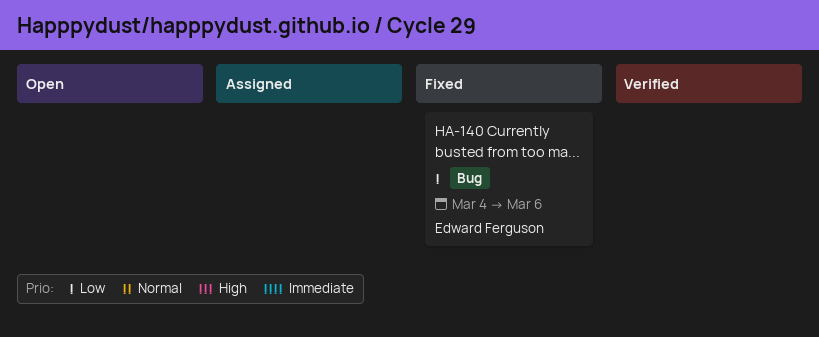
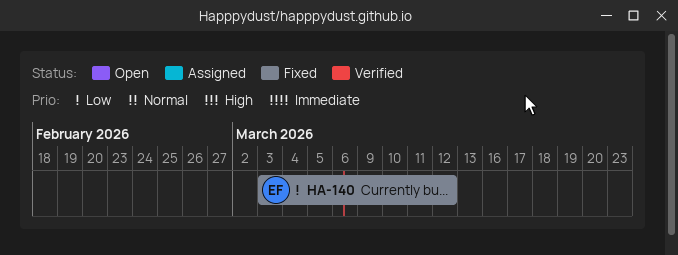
HA-140, start: Mar 4 -> Mar 3
HA-140, due: Mar 6 -> Mar 12

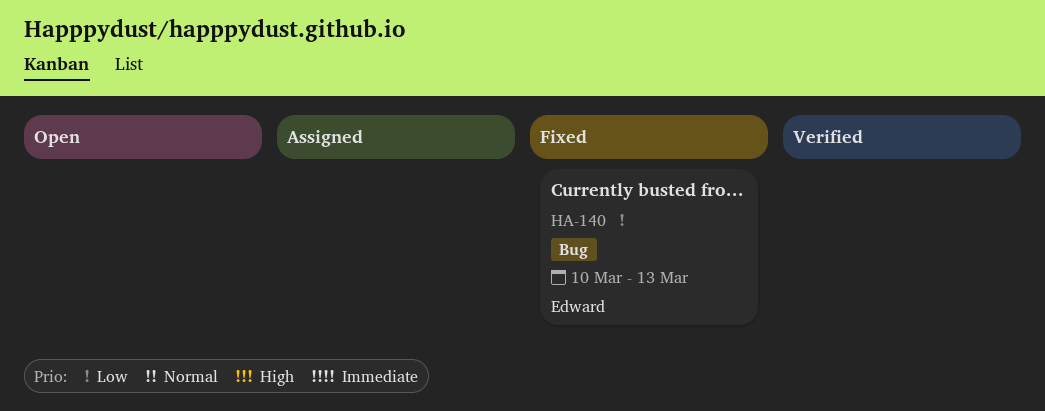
HA-140, start: Mar 3 -> Mar 10
HA-140, due: Mar 12 -> Mar 13

